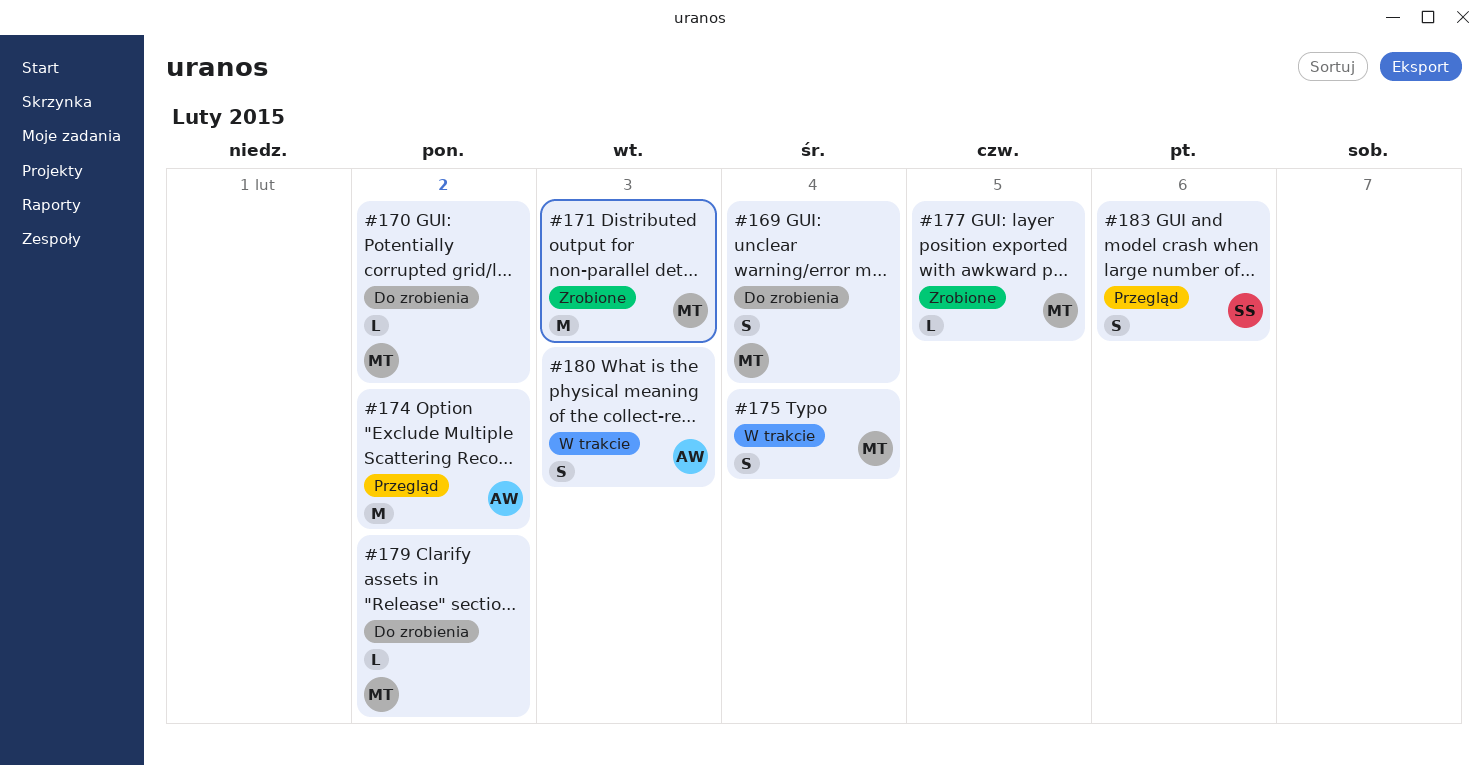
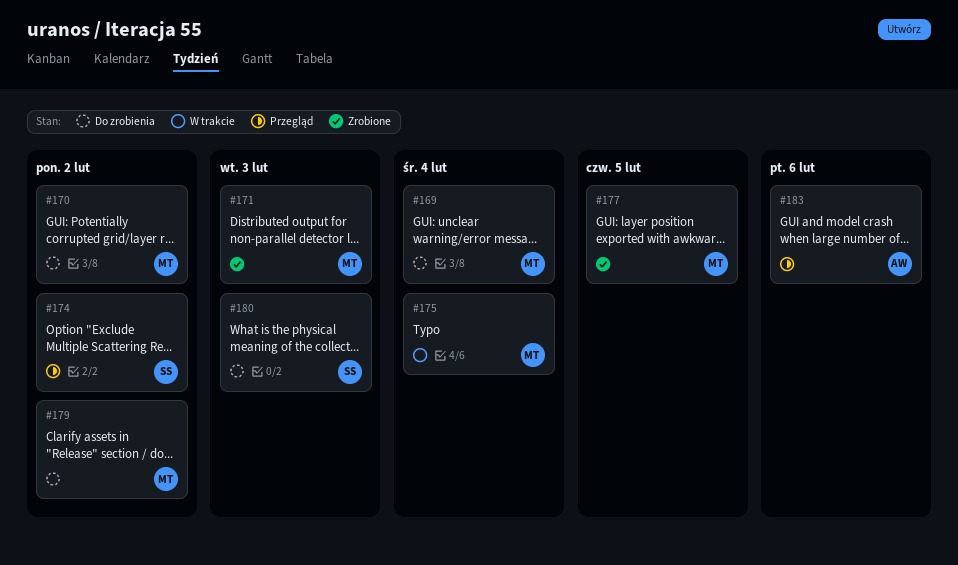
#174, owner: AW -> SS
#180, status: W trakcie -> Do zrobienia
#180, owner: AW -> SS
#183, owner: SS -> AW

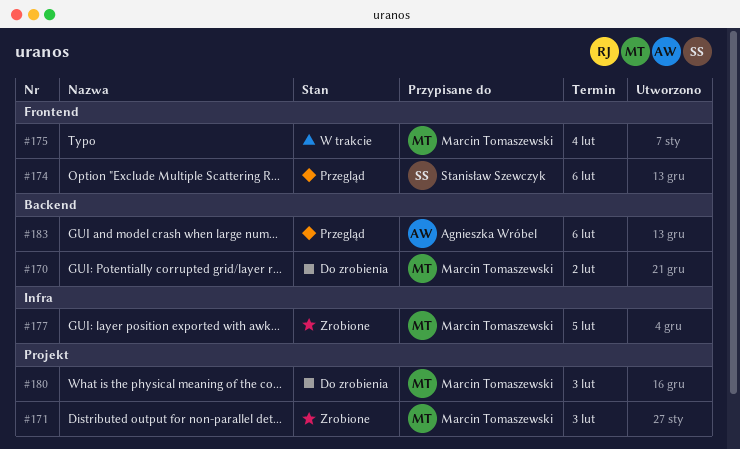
#169: present -> none
#174, due: Feb 2 -> Feb 6
#179: present -> none
#180, owner: Stanisław Szewczyk -> Marcin Tomaszewski

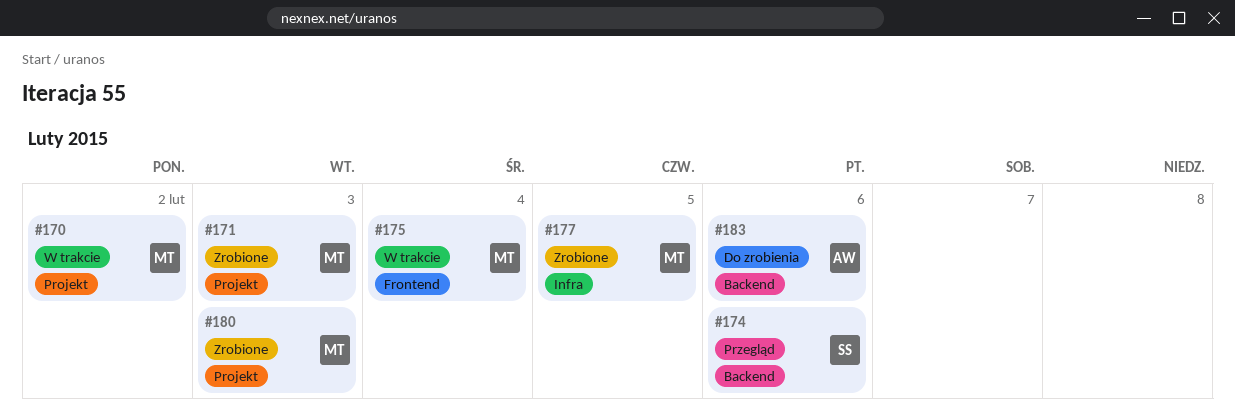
#170, status: Do zrobienia -> W trakcie
#170, label: Backend -> Projekt
#174, label: Frontend -> Backend
#180, status: Do zrobienia -> Zrobione
#183, status: Przegląd -> Do zrobienia

